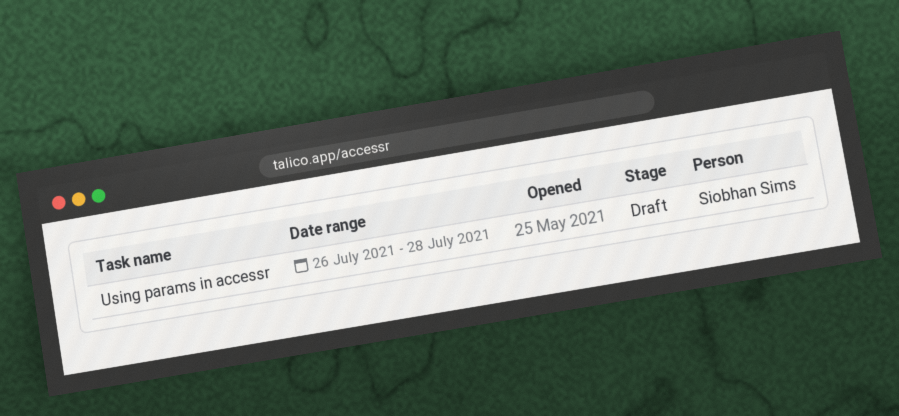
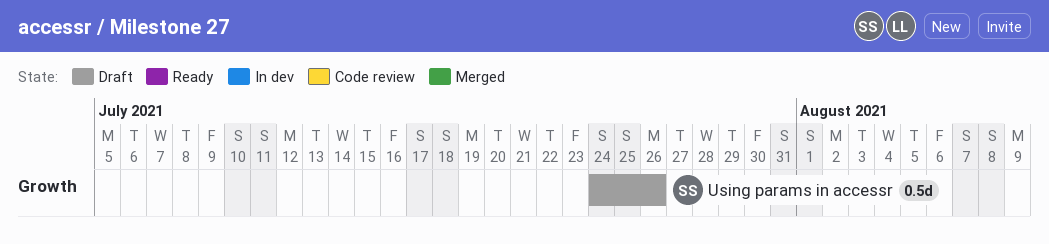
Using params in accessr, start: Jul 26 -> Jul 24
Using params in accessr, due: Jul 28 -> Jul 26

